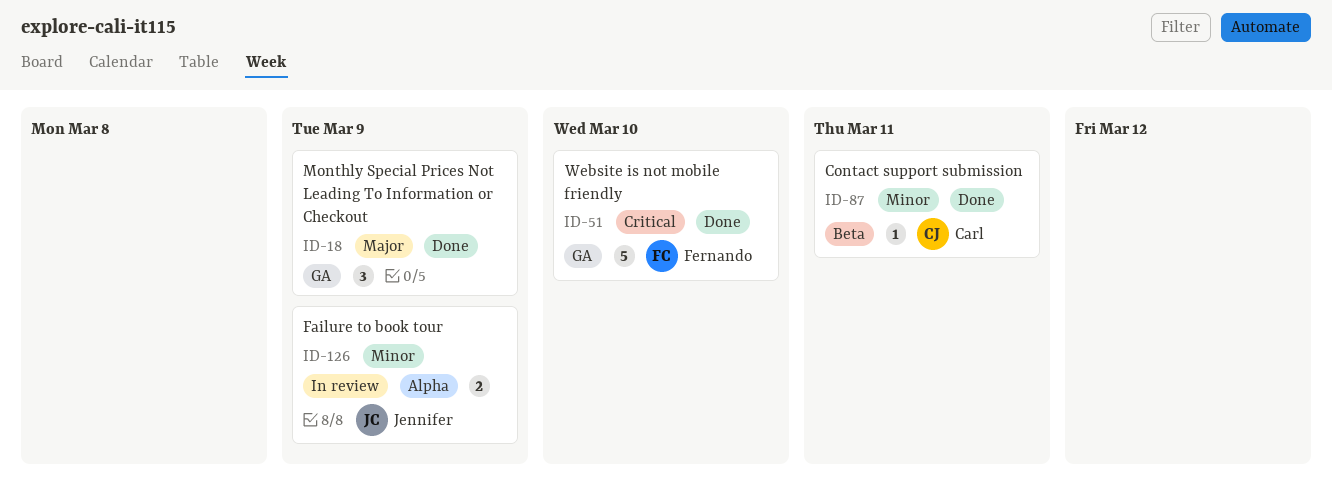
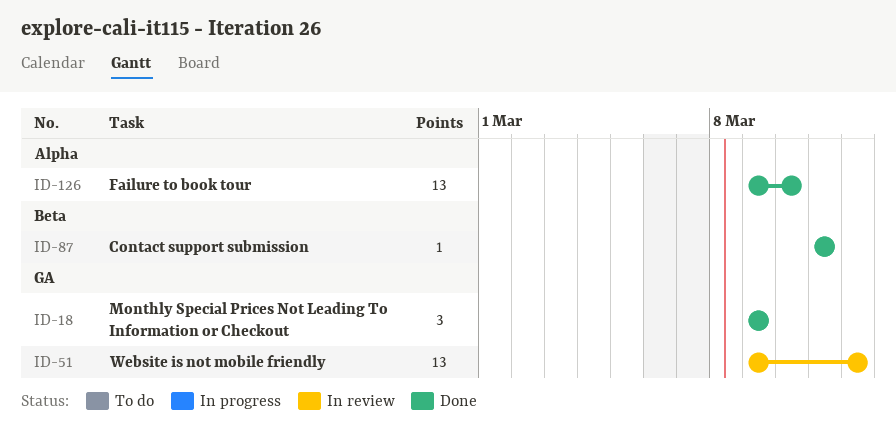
ID-51, status: Done -> In review
ID-51, estimate: 5 -> 13
ID-51, due: Mar 10 -> Mar 12
ID-126, status: In review -> Done
ID-126, estimate: 2 -> 13
ID-126, due: Mar 9 -> Mar 10

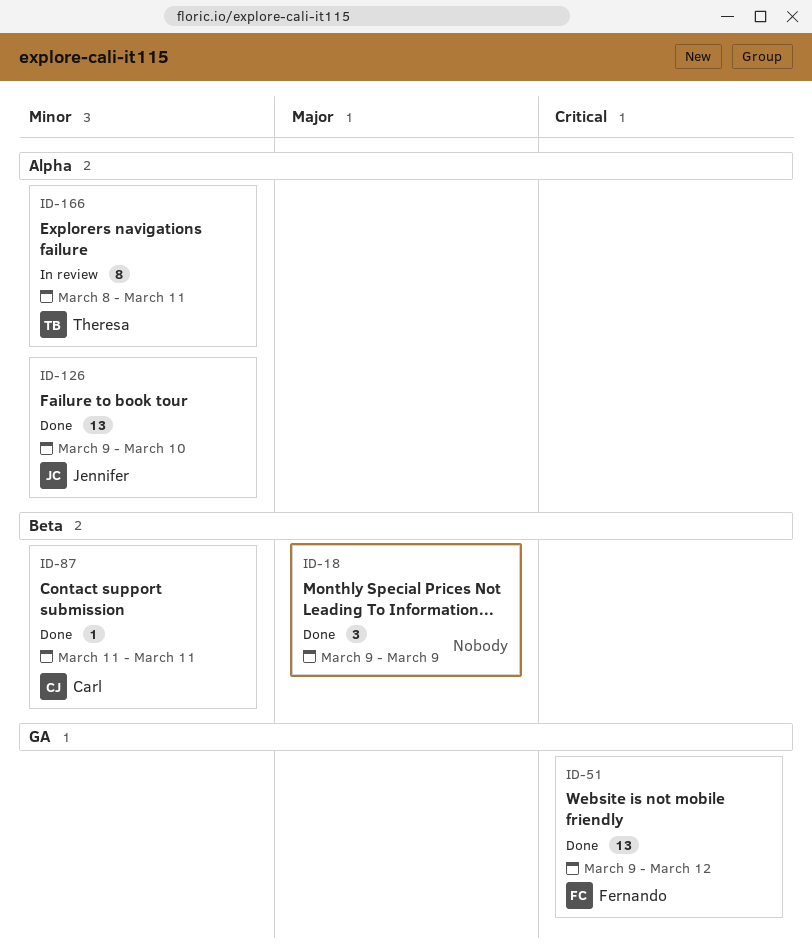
ID-18, label: GA -> Beta
ID-51, status: In review -> Done
ID-166: none -> present

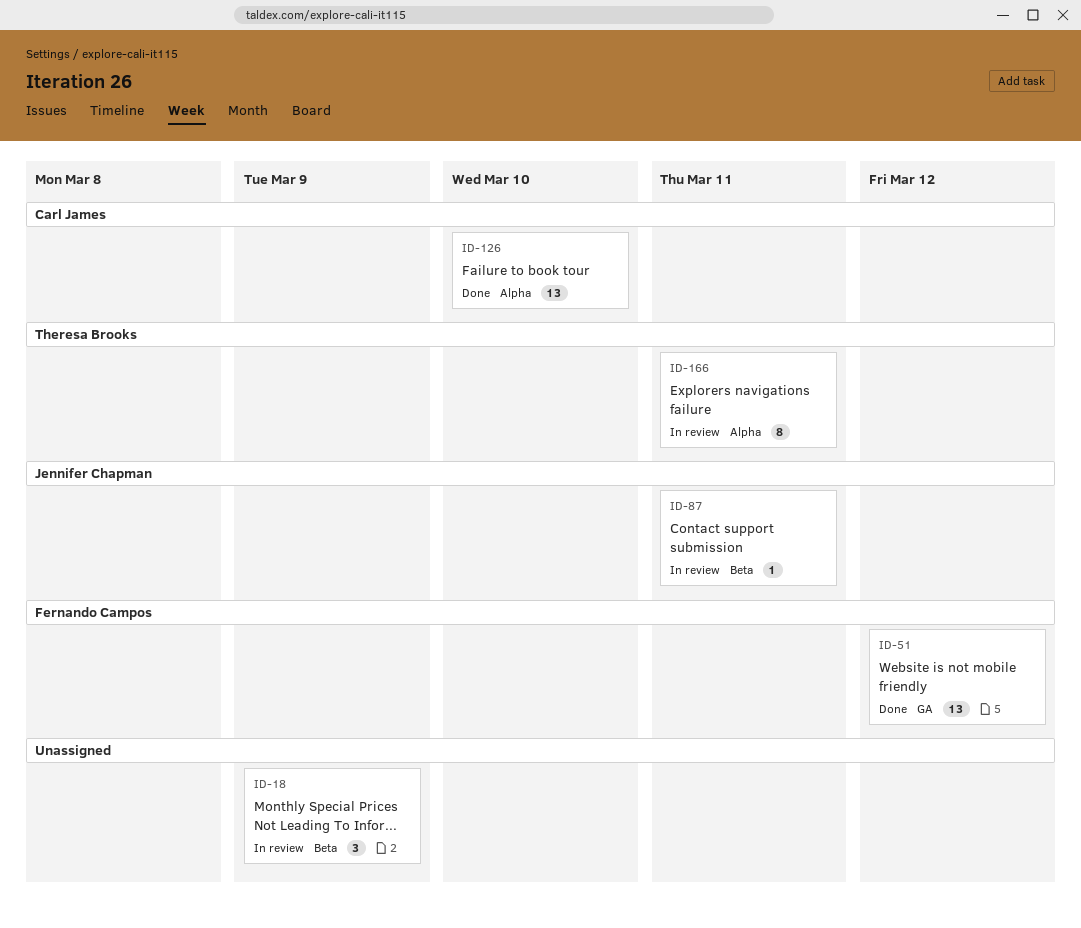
ID-18, status: Done -> In review
ID-87, status: Done -> In review
ID-87, owner: Carl James -> Jennifer Chapman
ID-126, owner: Jennifer Chapman -> Carl James

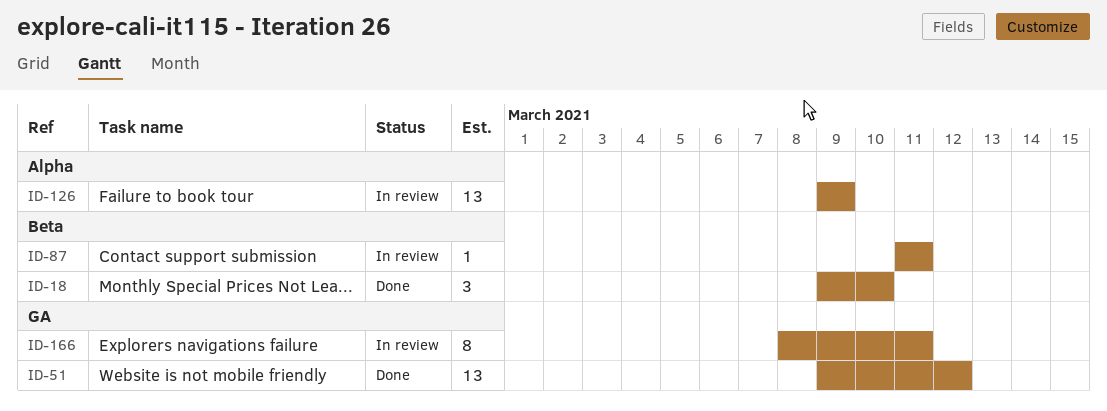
ID-18, status: In review -> Done
ID-18, due: Mar 9 -> Mar 10
ID-126, status: Done -> In review
ID-126, due: Mar 10 -> Mar 9
ID-166, label: Alpha -> GA

